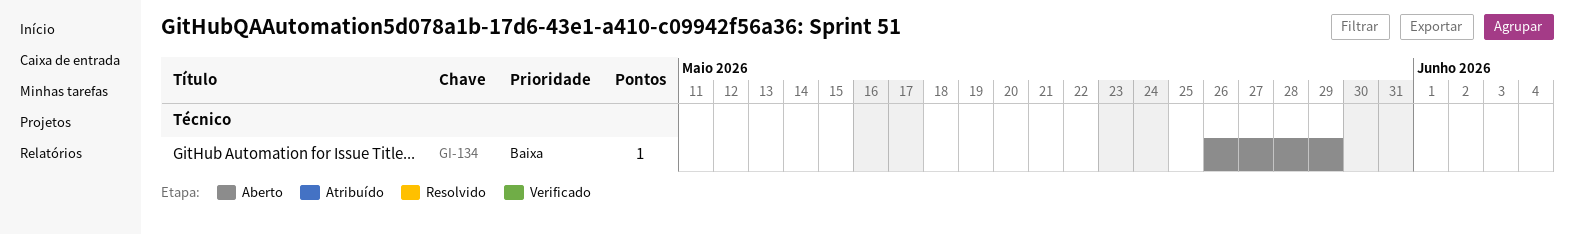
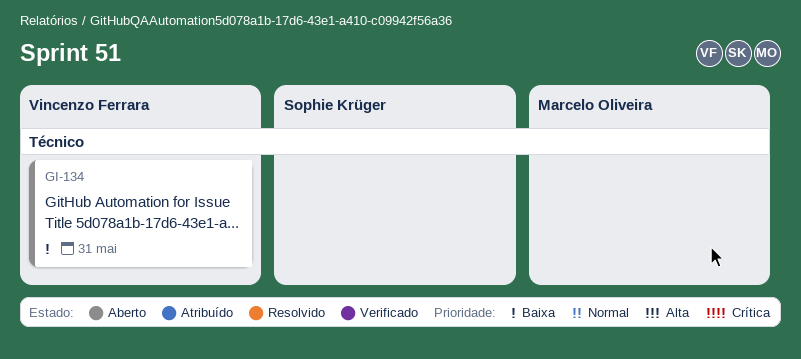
GI-134, due: May 29 -> May 31

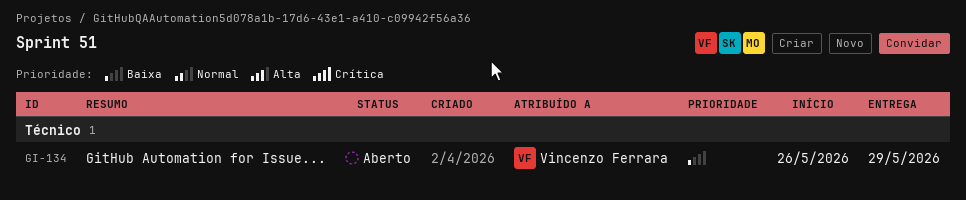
GI-134, due: May 31 -> May 29

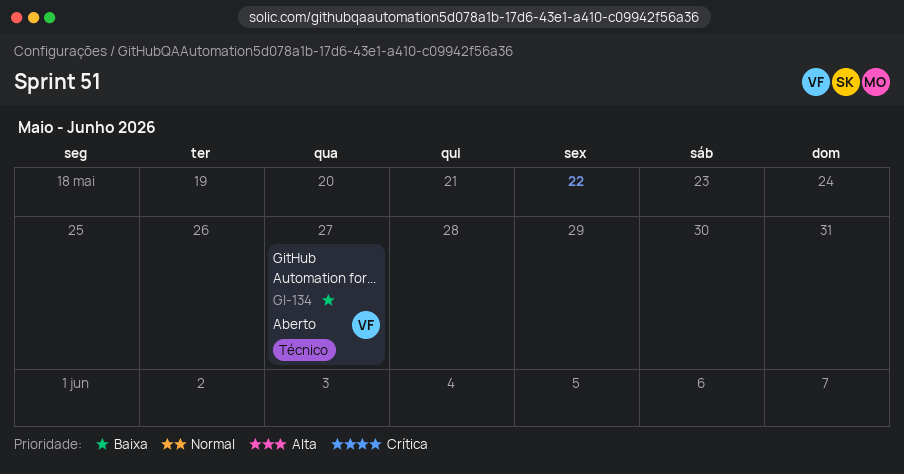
GI-134, due: May 29 -> May 27

